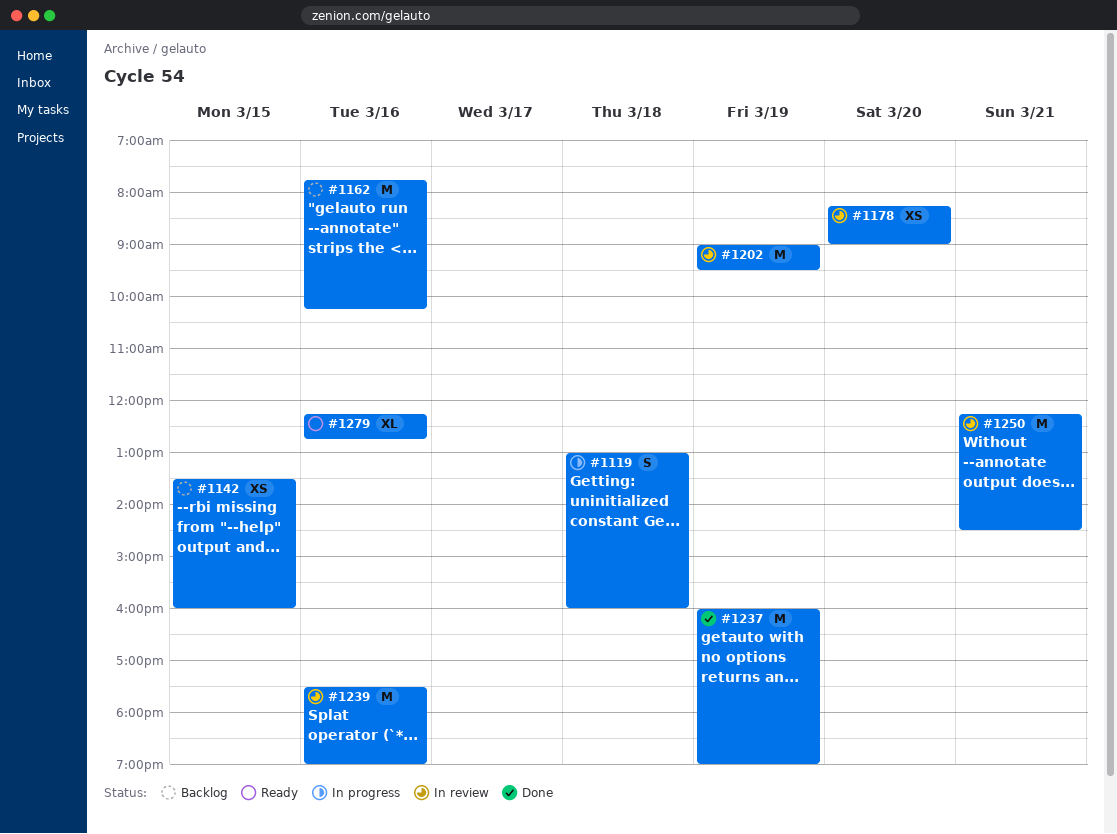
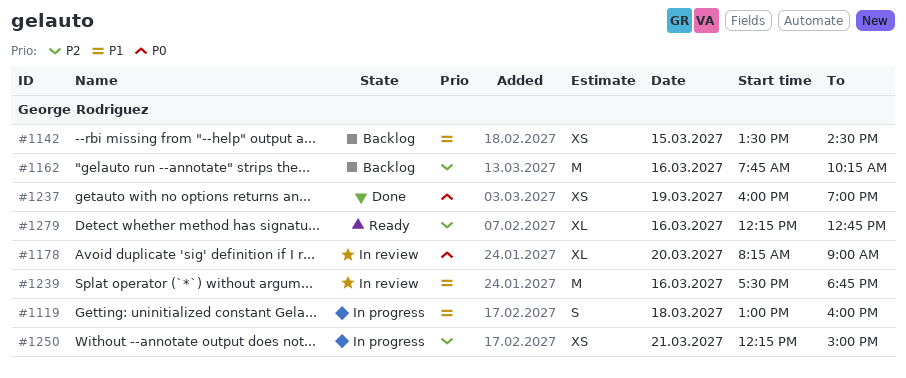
#1142, ends: 16:00 -> 14:30
#1178, estimate: XS -> XL
#1202: present -> none
#1237, estimate: M -> XS
#1239, ends: 19:00 -> 18:45
#1250, status: In review -> In progress
#1250, estimate: M -> XS
#1250, ends: 14:30 -> 15:00

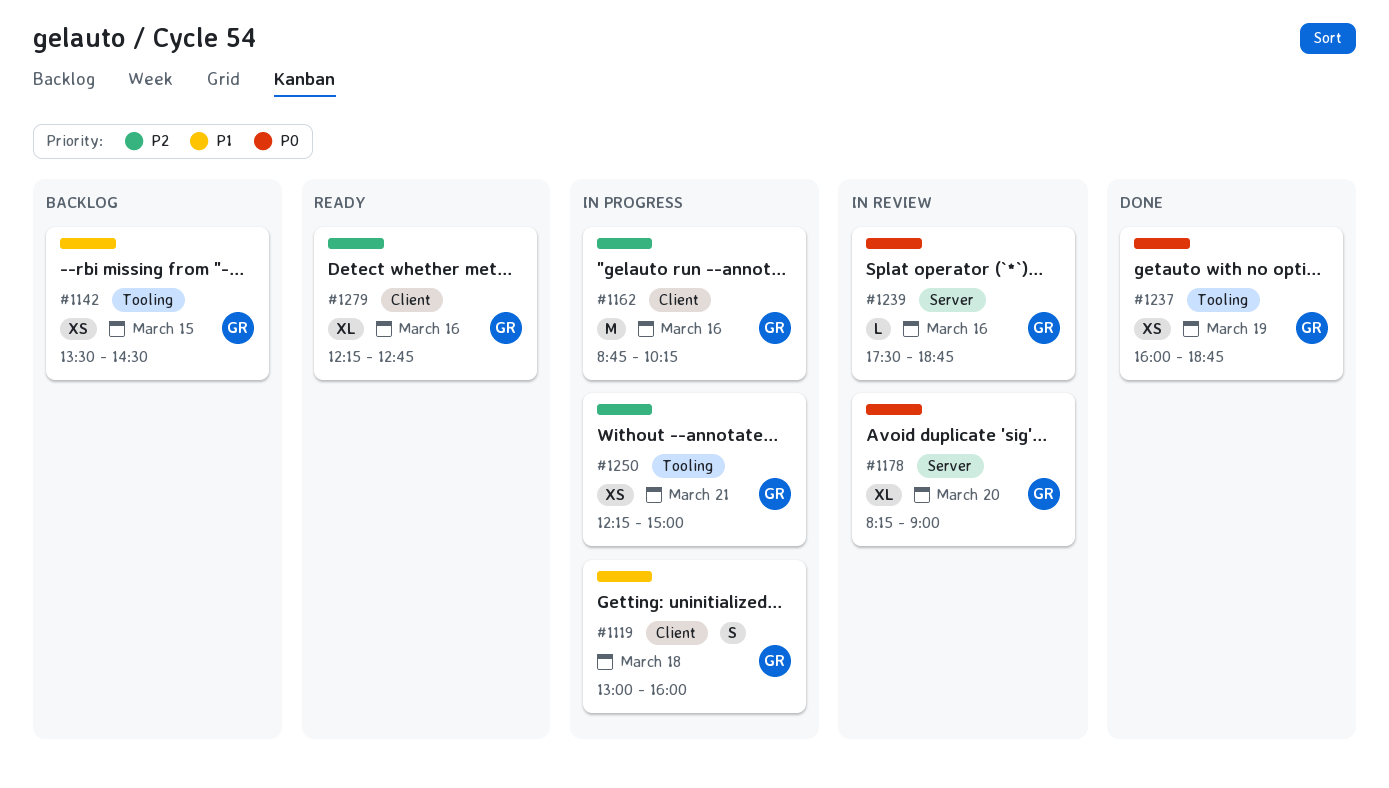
#1162, status: Backlog -> In progress
#1162, begins: 07:45 -> 08:45
#1237, ends: 19:00 -> 18:45
#1239, priority: P1 -> P0
#1239, estimate: M -> L

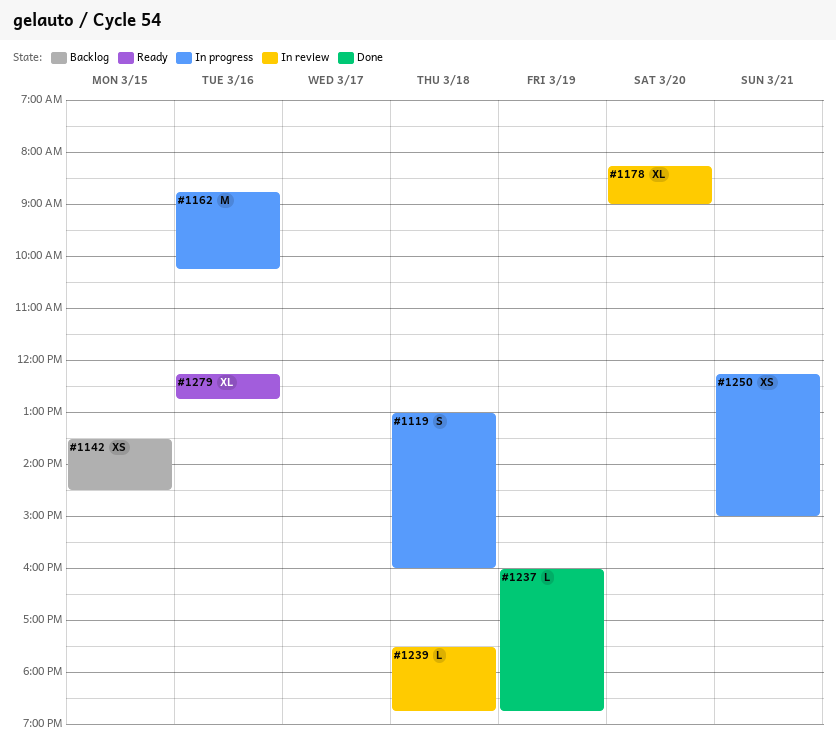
#1237, estimate: XS -> L
#1239, day: Mar 16 -> Mar 18

